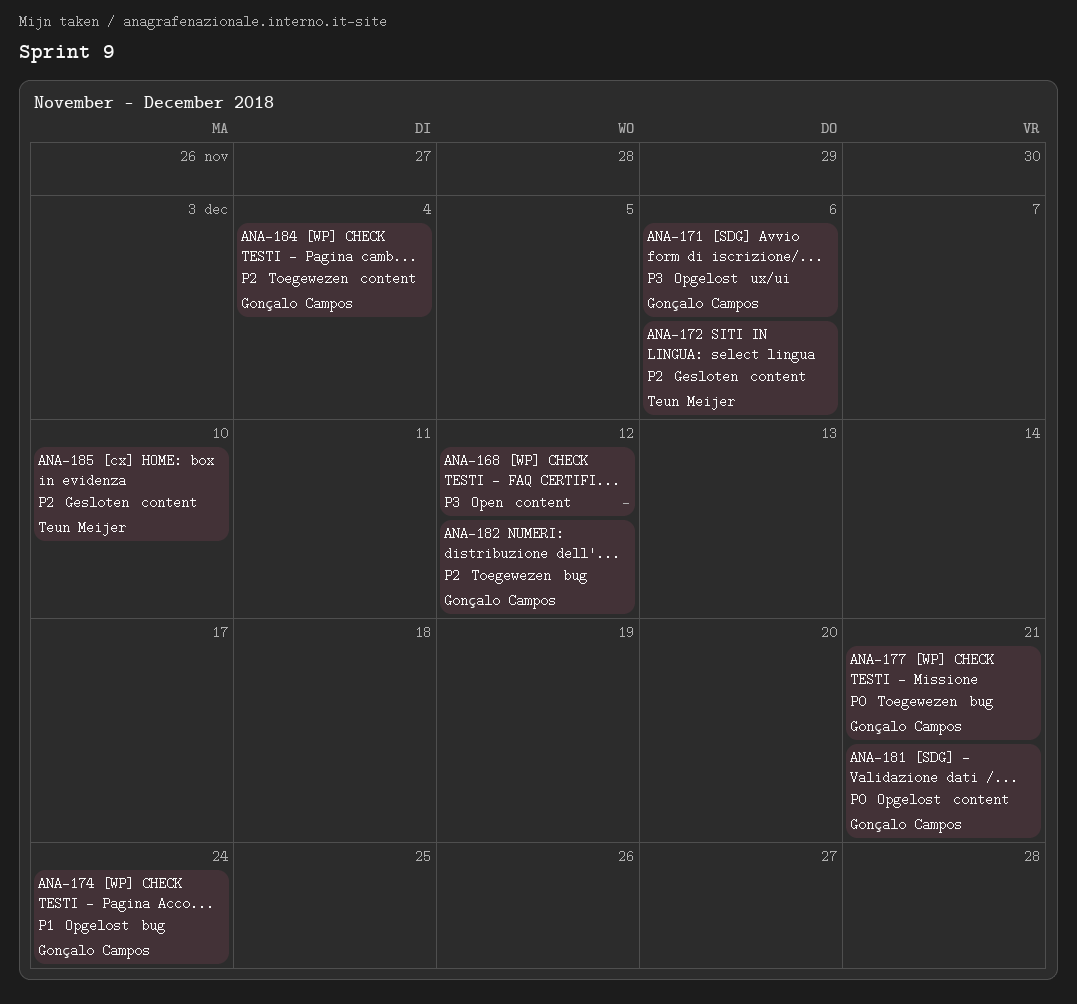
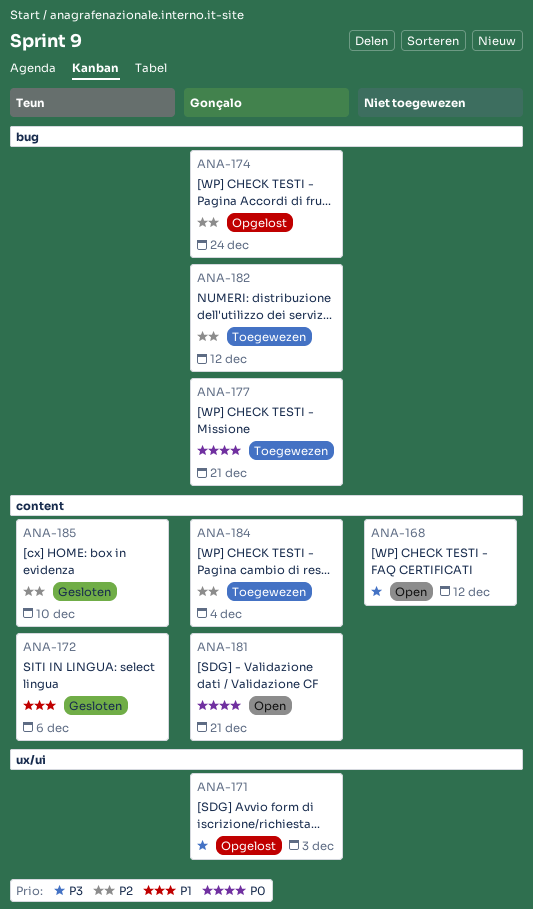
ANA-171, due: Dec 6 -> Dec 3
ANA-172, priority: P2 -> P1
ANA-174, priority: P1 -> P2
ANA-181, status: Opgelost -> Open

